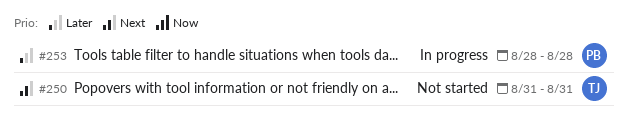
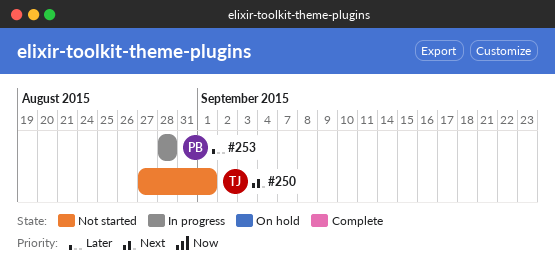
#250, start: Aug 31 -> Aug 27
#250, due: Aug 31 -> Sep 1

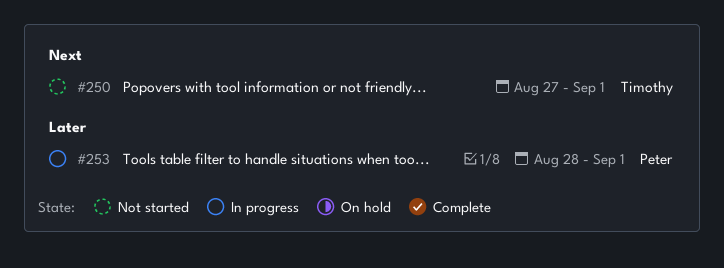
#253, due: Aug 28 -> Sep 1

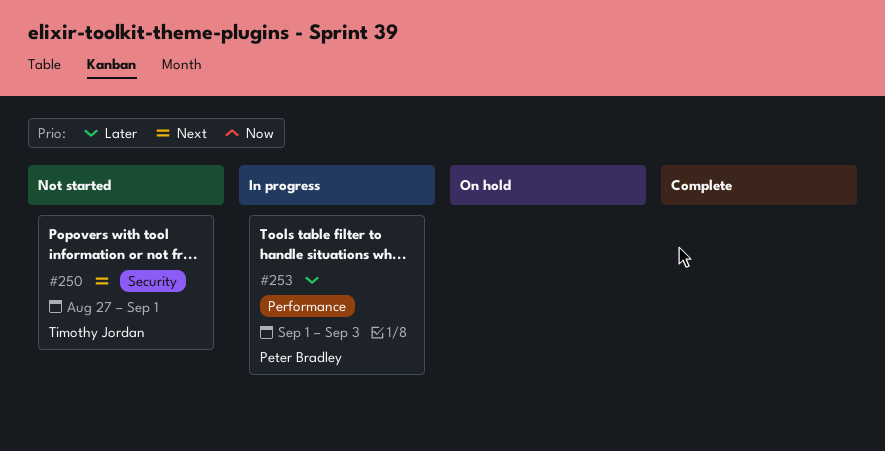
#253, start: Aug 28 -> Sep 1
#253, due: Sep 1 -> Sep 3

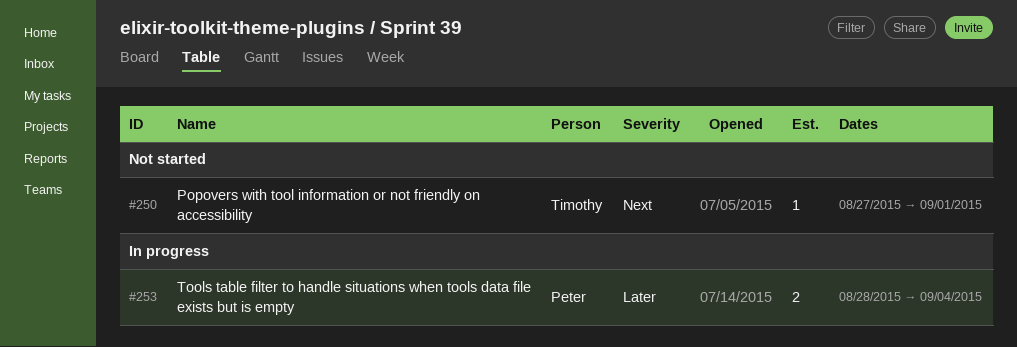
#253, start: Sep 1 -> Aug 28
#253, due: Sep 3 -> Sep 4

